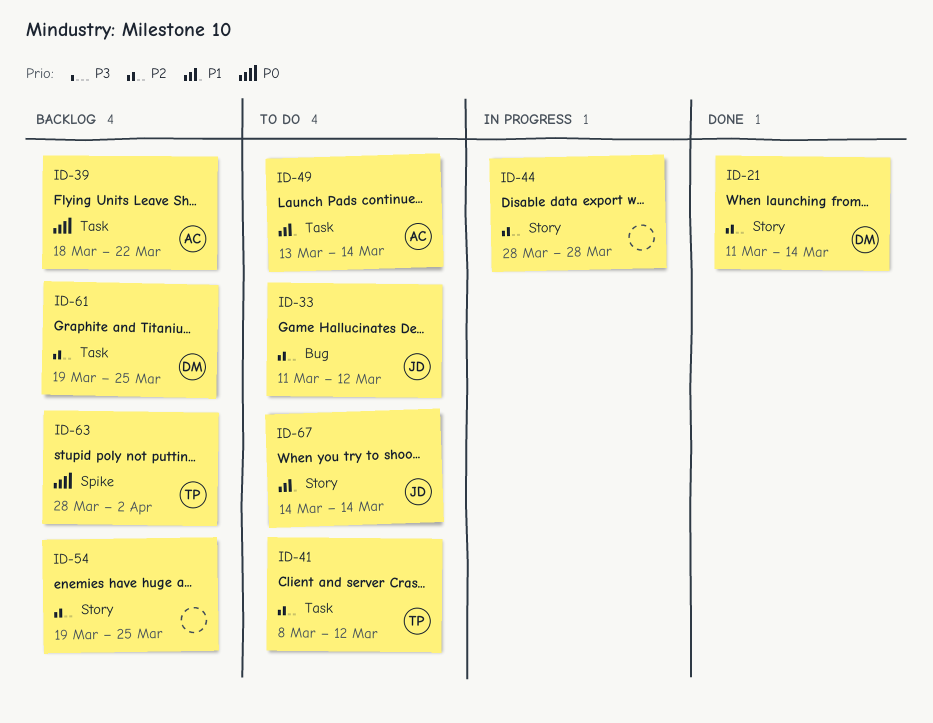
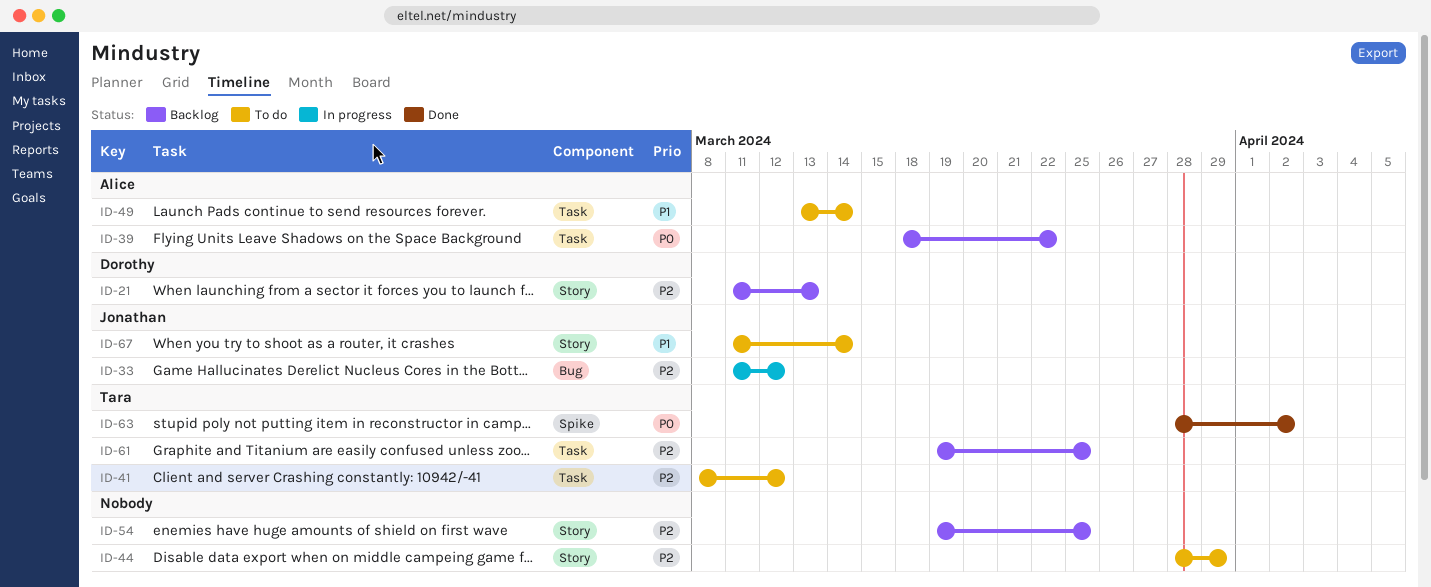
ID-21, status: Done -> Backlog
ID-21, due: Mar 14 -> Mar 13
ID-33, status: To do -> In progress
ID-44, status: In progress -> To do
ID-44, due: Mar 28 -> Mar 29
ID-61, owner: Dorothy -> Tara
ID-63, status: Backlog -> Done
ID-67, start: Mar 14 -> Mar 11

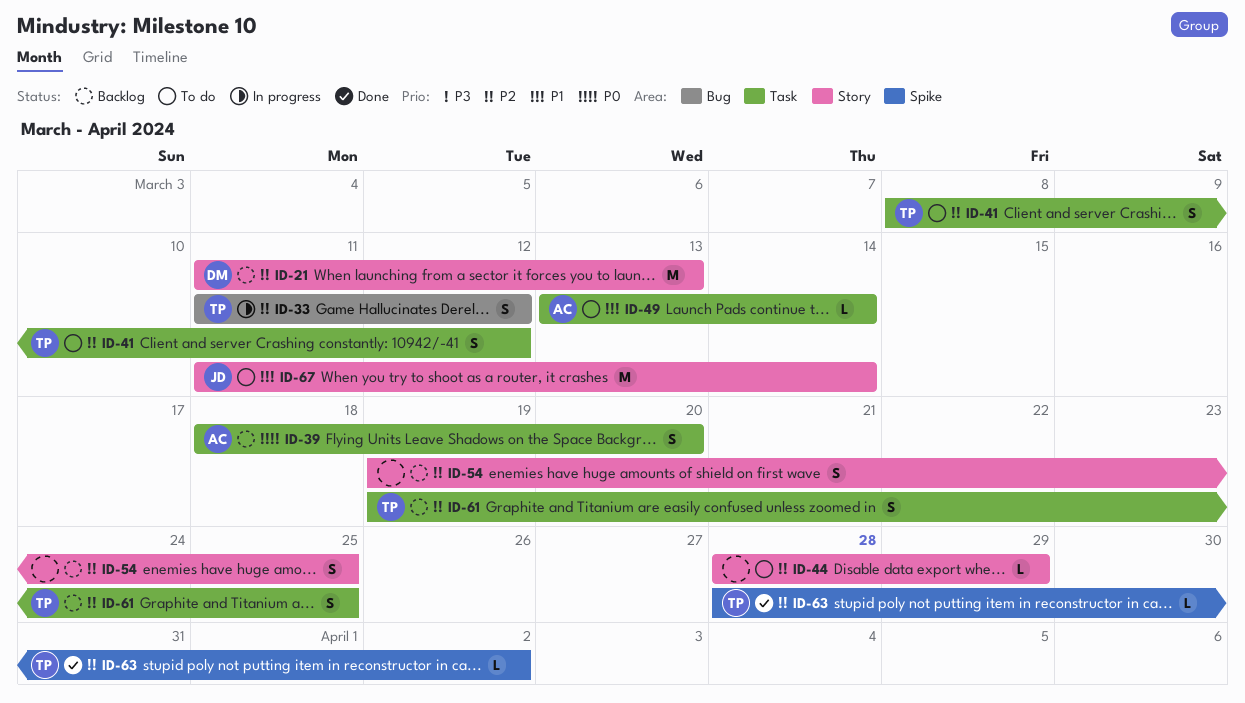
ID-33, owner: Jonathan -> Tara
ID-39, due: Mar 22 -> Mar 20
ID-63, priority: P0 -> P2

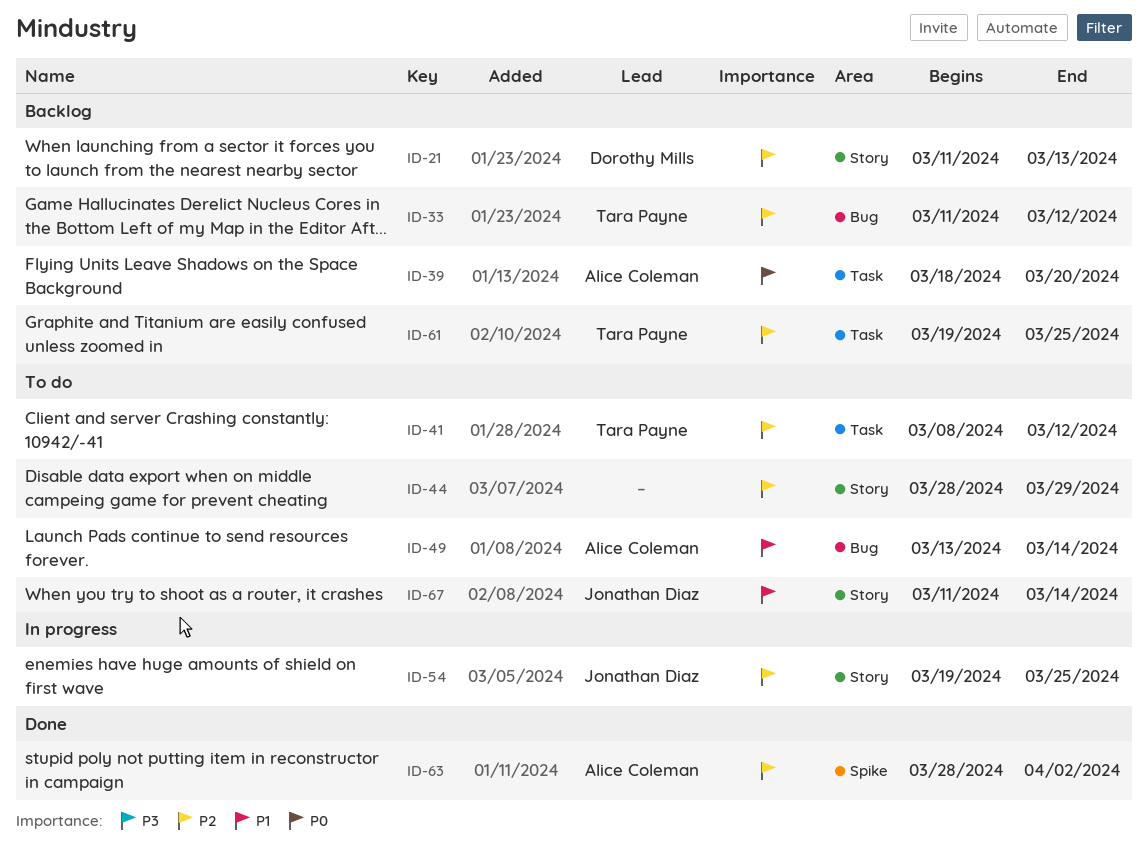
ID-33, status: In progress -> Backlog
ID-49, label: Task -> Bug
ID-54, status: Backlog -> In progress
ID-54, owner: none -> Jonathan Diaz
ID-63, owner: Tara Payne -> Alice Coleman

